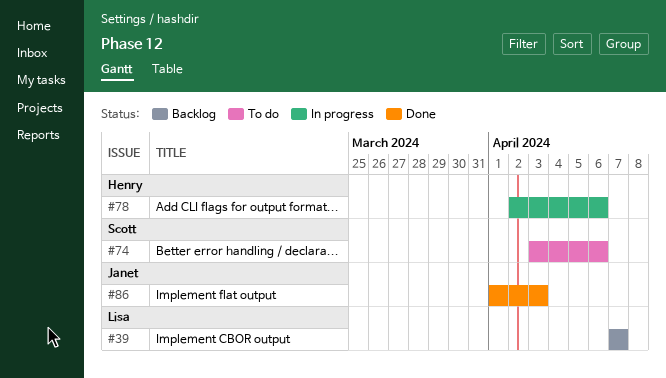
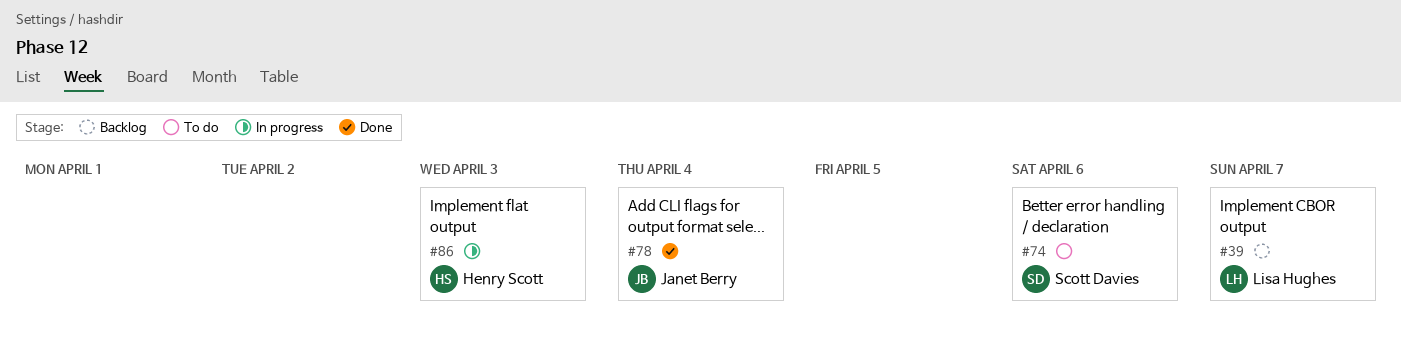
#78, status: In progress -> Done
#78, owner: Henry Scott -> Janet Berry
#78, due: Apr 6 -> Apr 4
#86, status: Done -> In progress
#86, owner: Janet Berry -> Henry Scott

